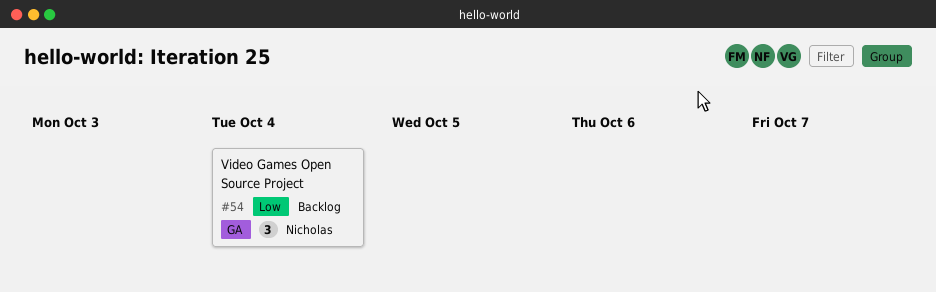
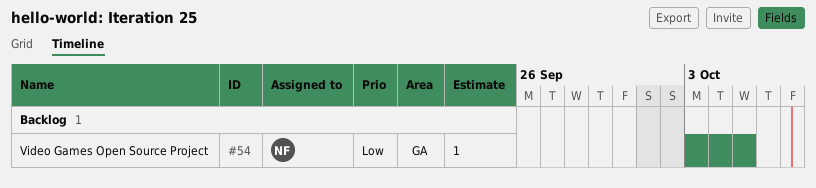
#54, estimate: 3 -> 1
#54, due: Oct 4 -> Oct 5

